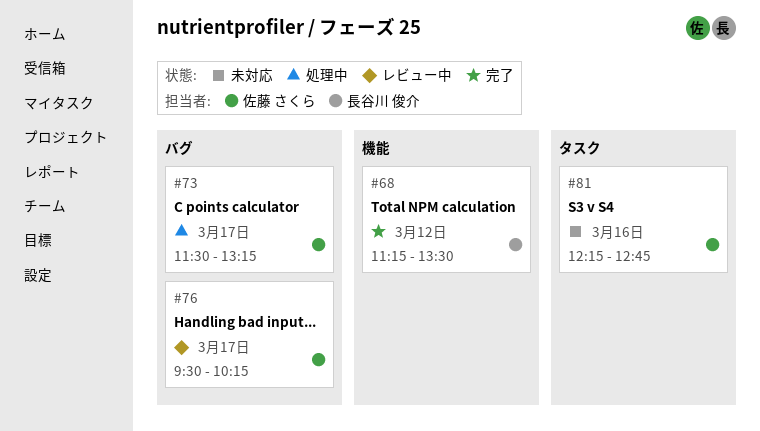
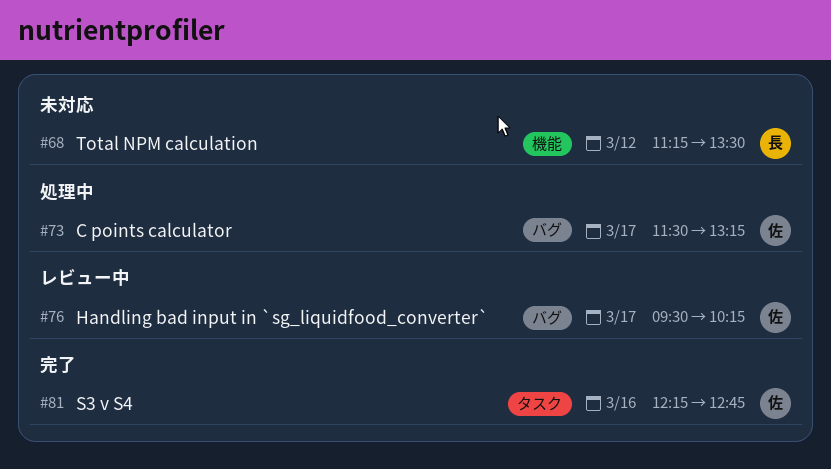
#68, status: 完了 -> 未対応
#81, status: 未対応 -> 完了

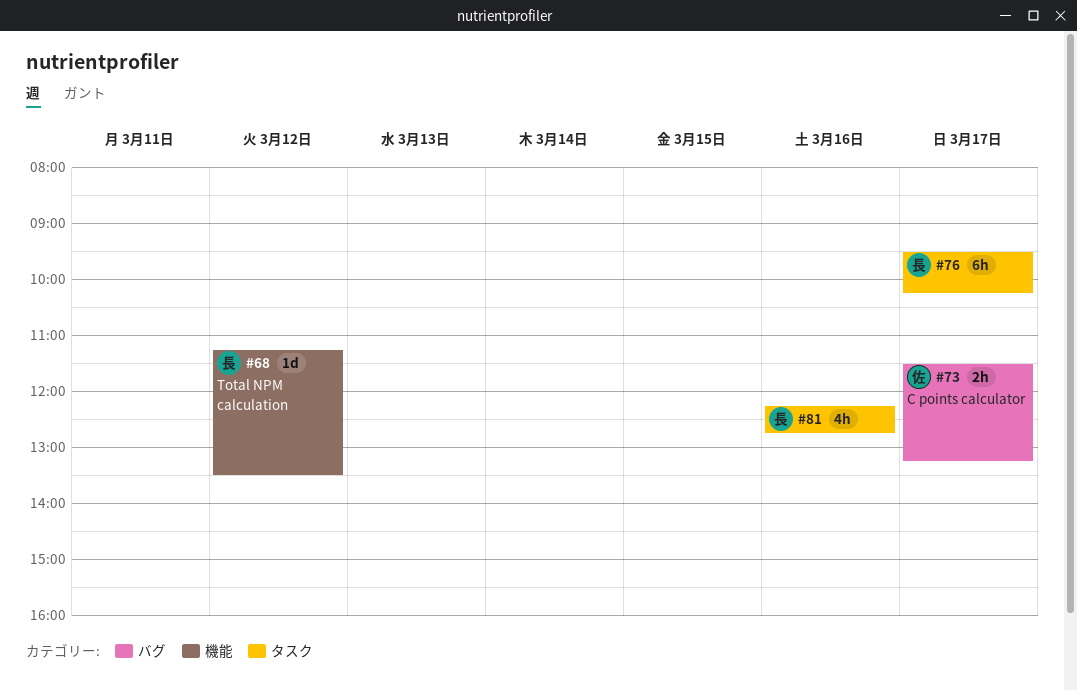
#76, owner: 佐 -> 長
#76, label: バグ -> タスク
#81, owner: 佐 -> 長

